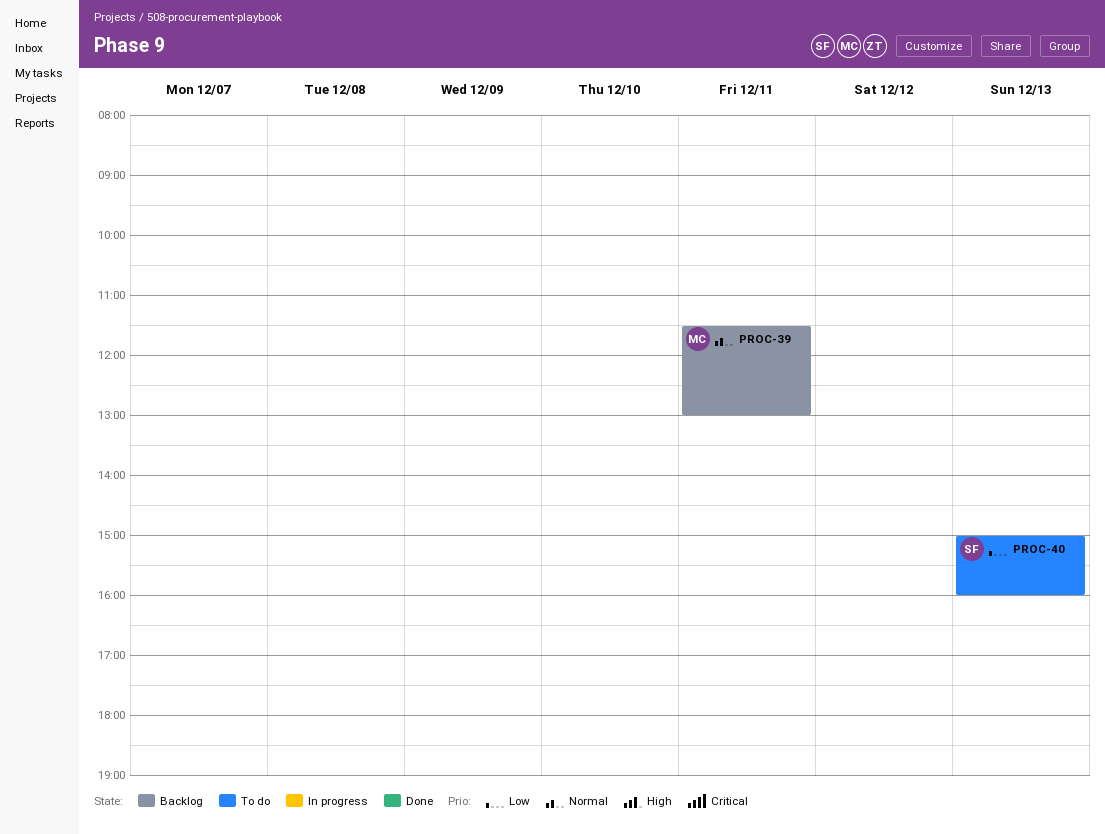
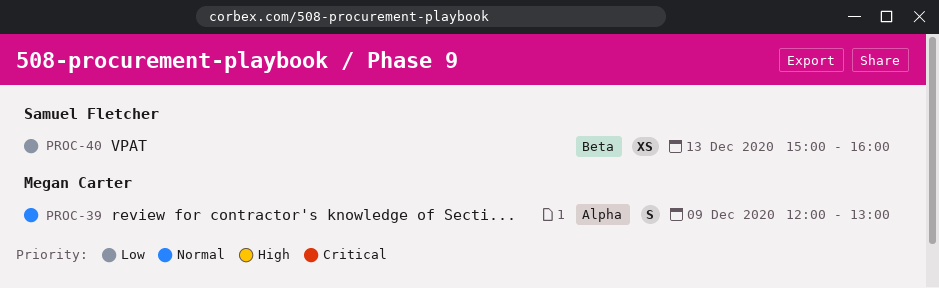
PROC-39, day: Dec 11 -> Dec 9
PROC-39, begins: 11:30 -> 12:00

